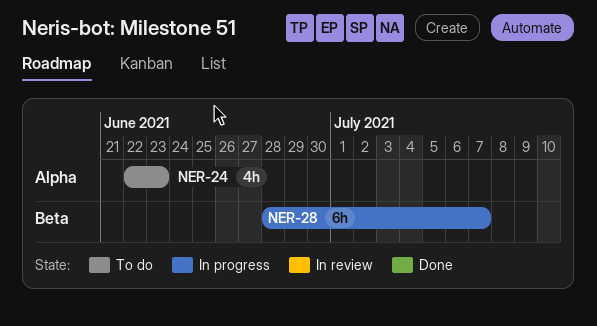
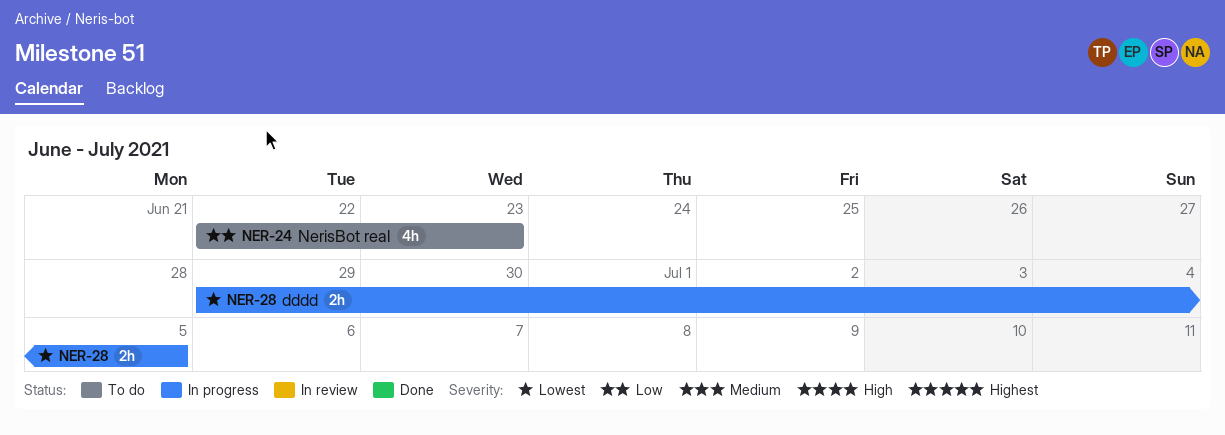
NER-28, estimate: 6h -> 2h
NER-28, start: Jun 28 -> Jun 29
NER-28, due: Jul 7 -> Jul 5

